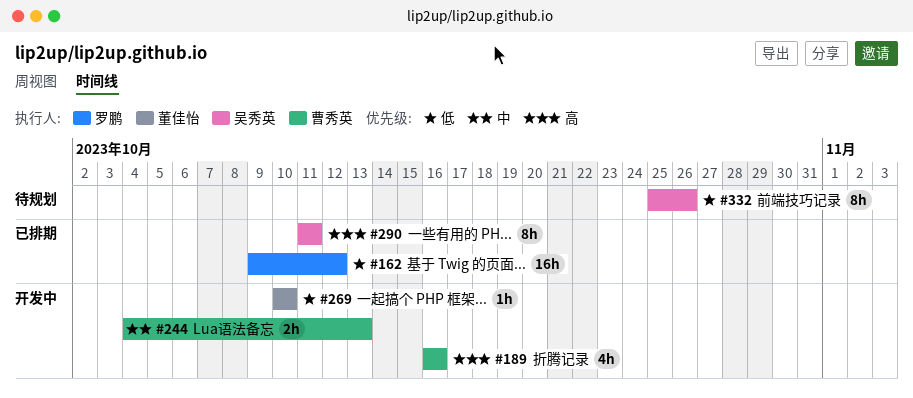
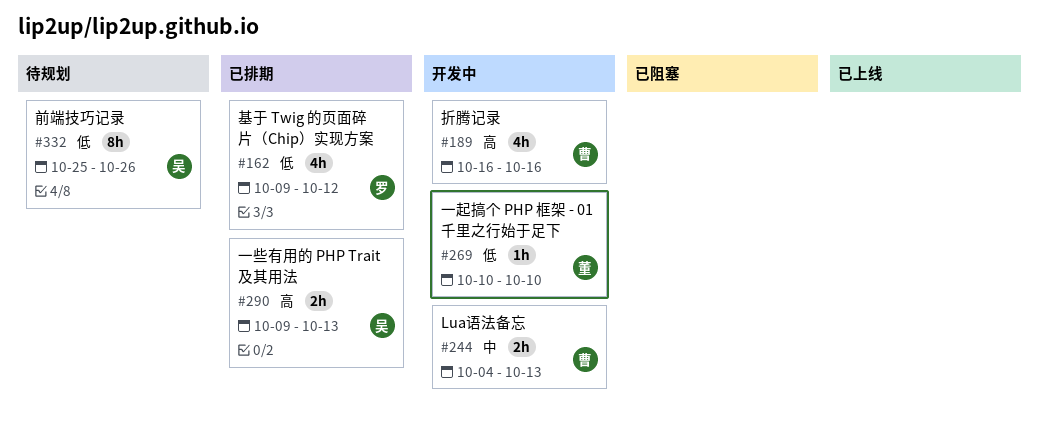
#162, estimate: 16h -> 4h
#290, estimate: 8h -> 2h
#290, start: Oct 11 -> Oct 9
#290, due: Oct 11 -> Oct 13

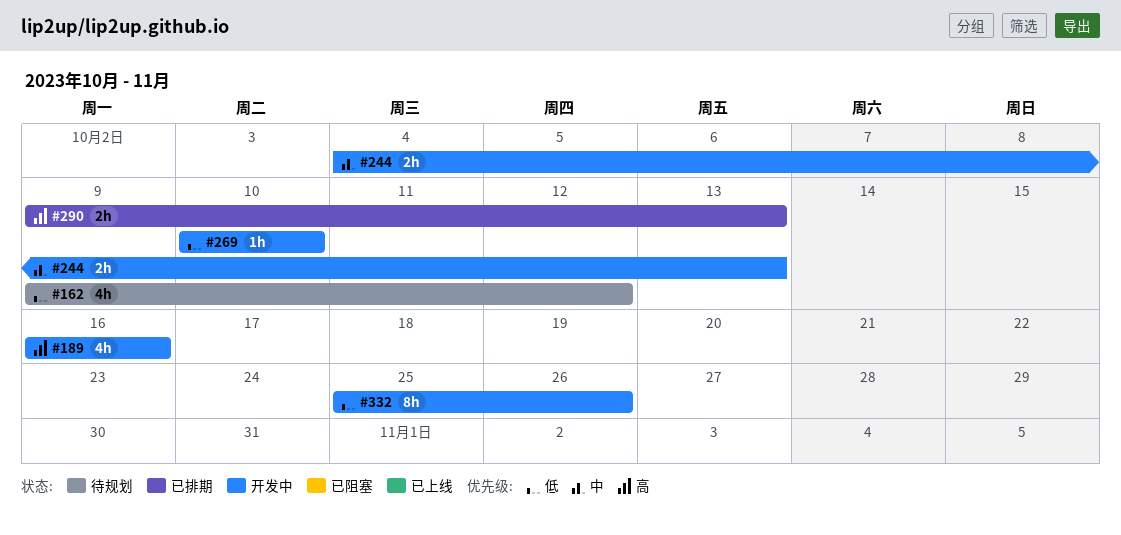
#162, status: 已排期 -> 待规划
#332, status: 待规划 -> 开发中

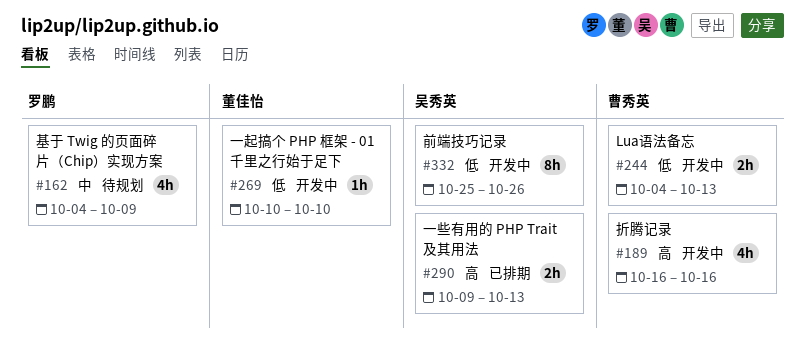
#162, priority: 低 -> 中
#162, start: Oct 9 -> Oct 4
#162, due: Oct 12 -> Oct 9
#244, priority: 中 -> 低

